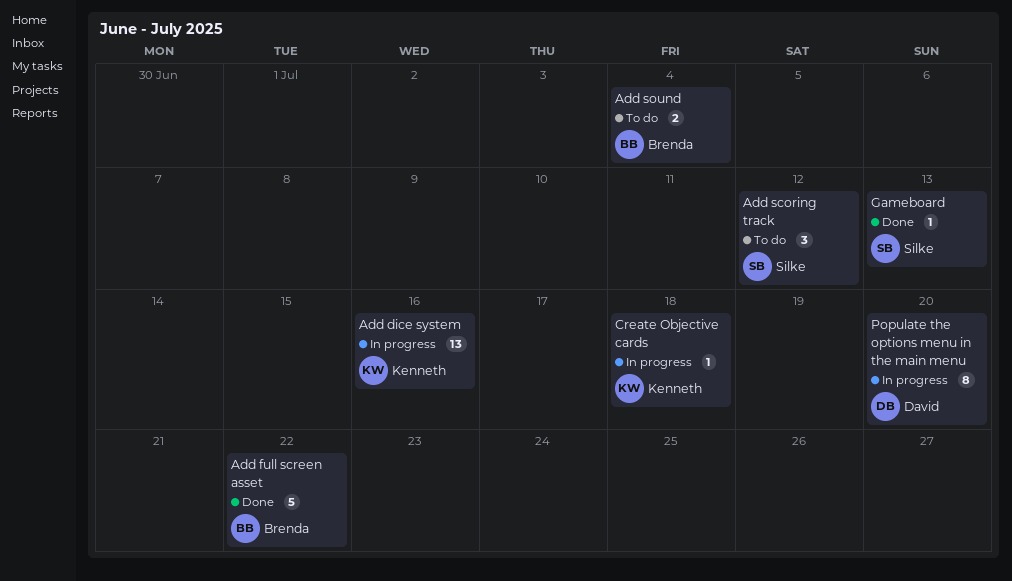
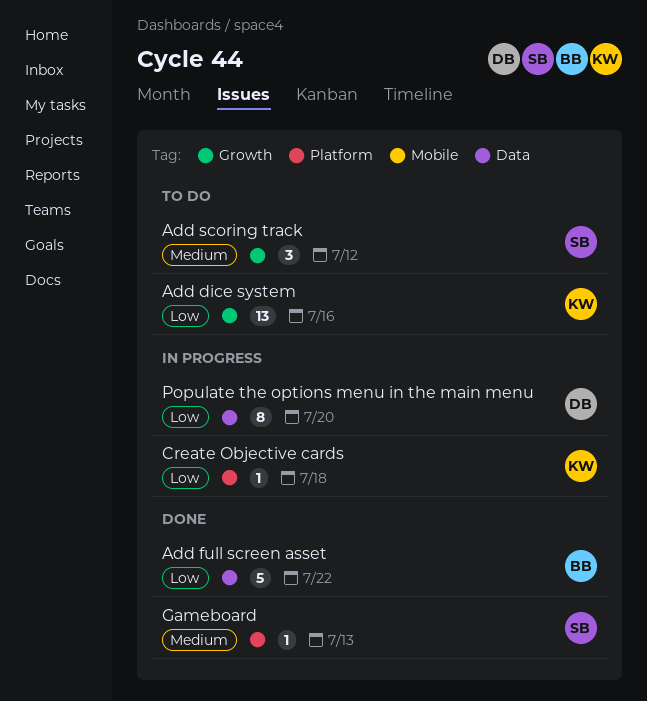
Add dice system, status: In progress -> To do
Add sound: present -> none

